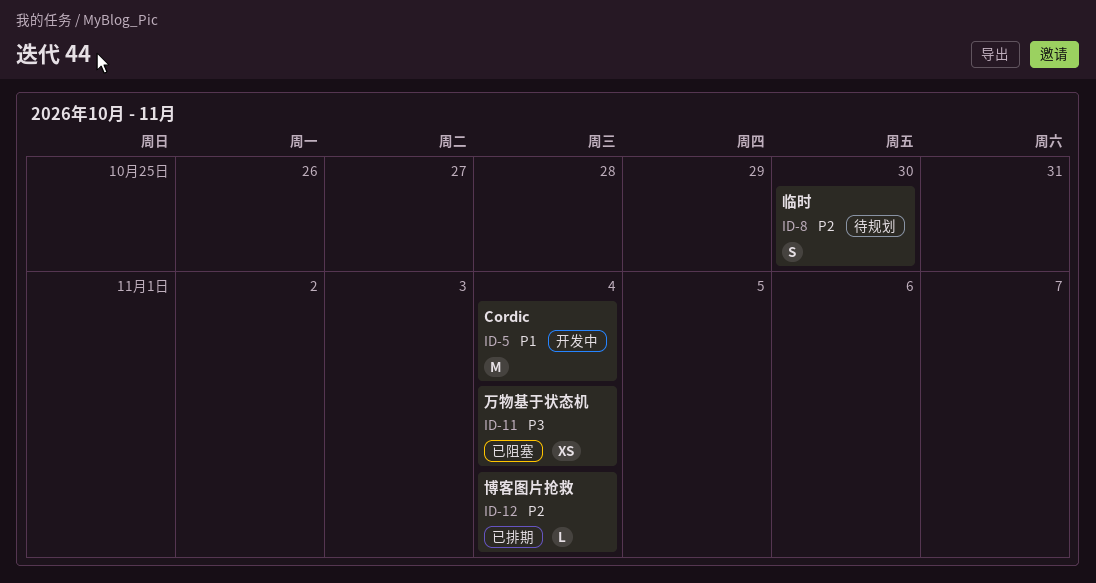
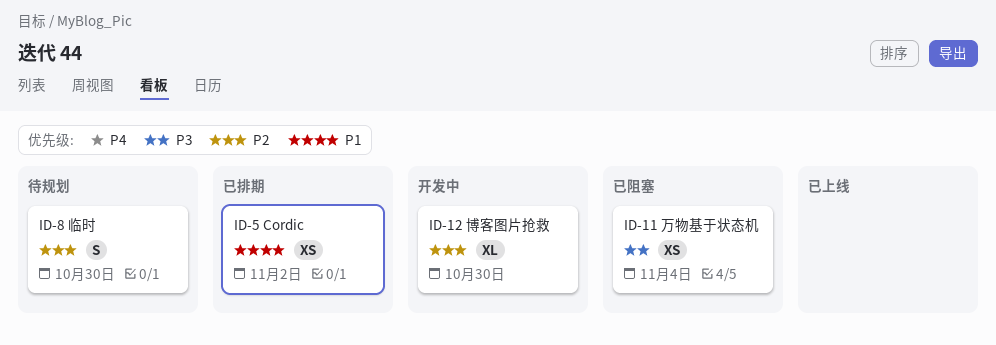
ID-5, status: 开发中 -> 已排期
ID-5, estimate: M -> XS
ID-5, due: Nov 4 -> Nov 2
ID-12, status: 已排期 -> 开发中
ID-12, estimate: L -> XL
ID-12, due: Nov 4 -> Oct 30

